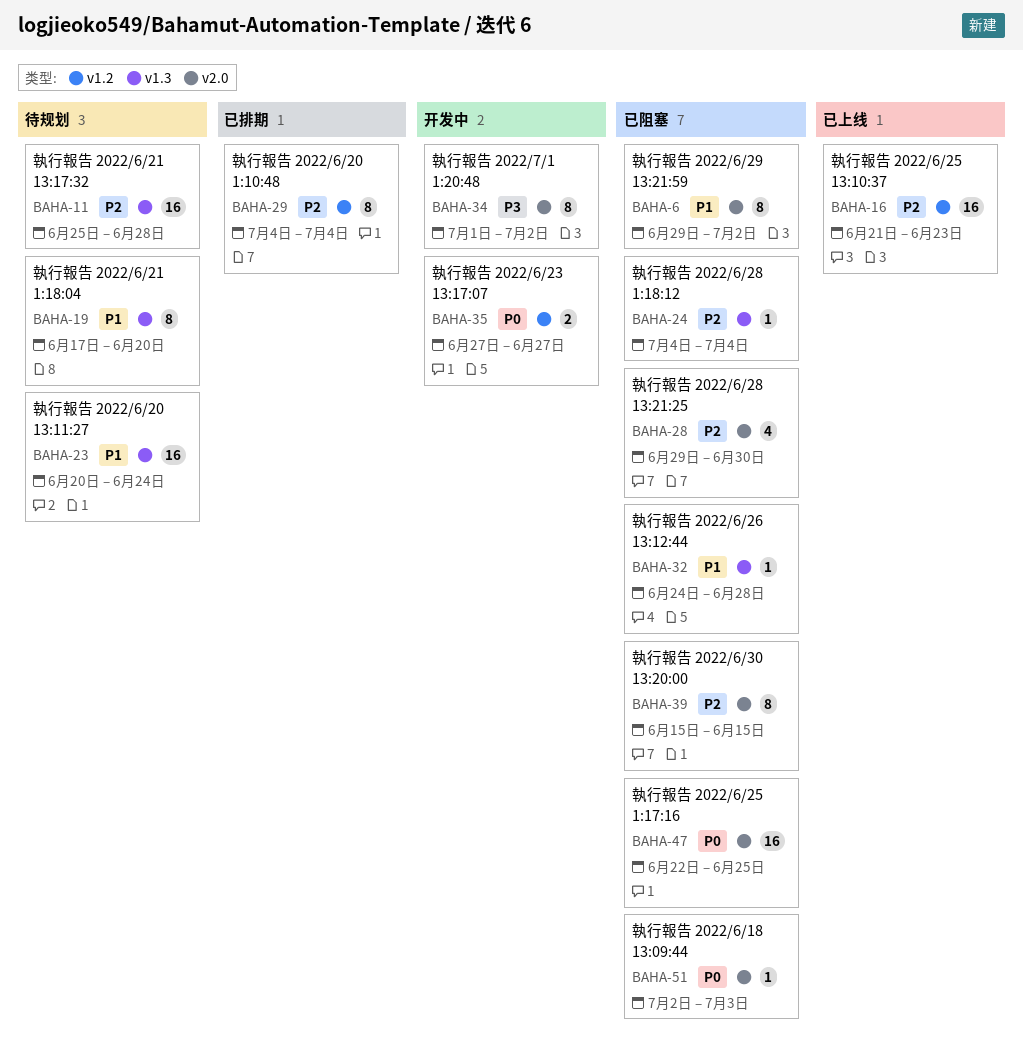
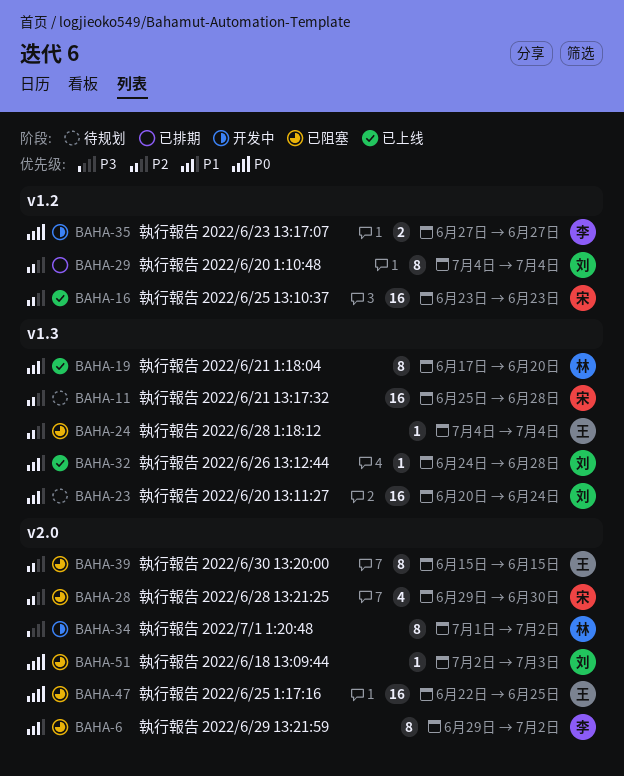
BAHA-16, start: Jun 21 -> Jun 23
BAHA-19, status: 待规划 -> 已上线
BAHA-32, status: 已阻塞 -> 已上线

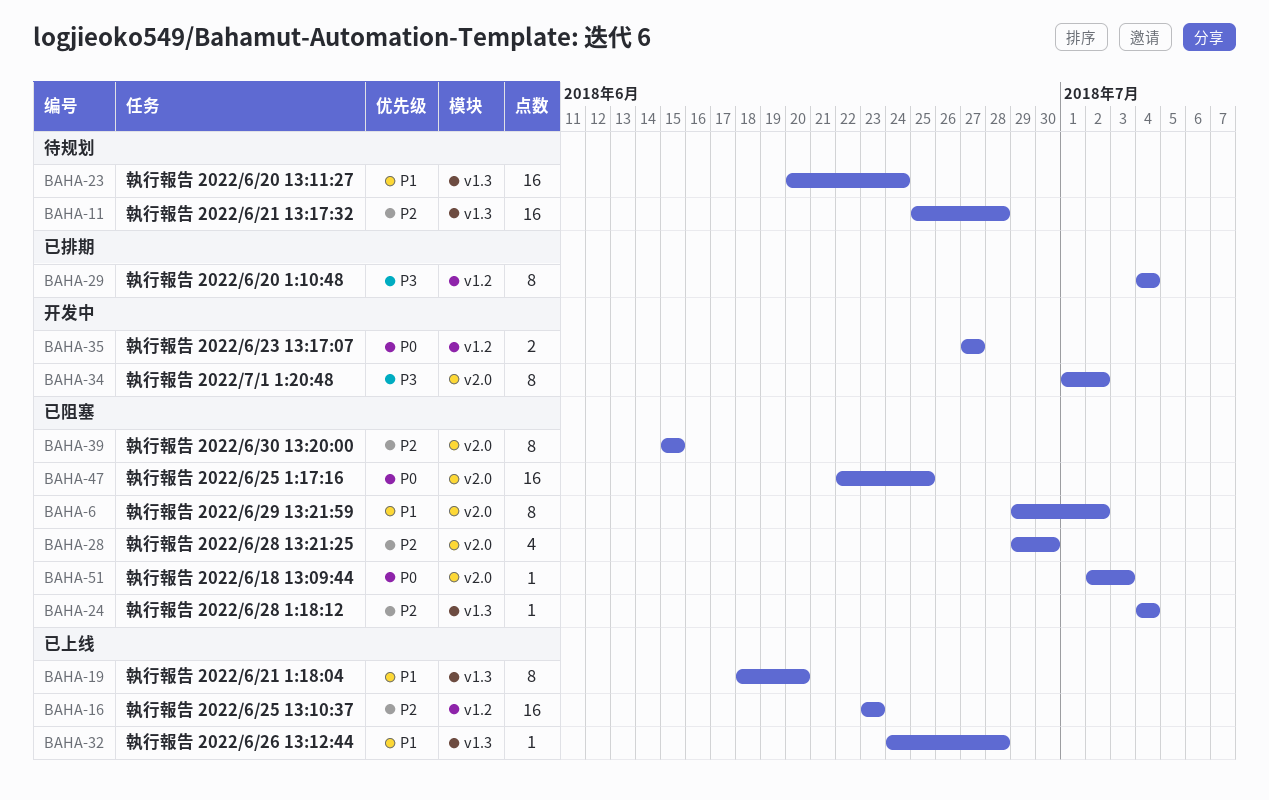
BAHA-19, start: Jun 17 -> Jun 18
BAHA-29, priority: P2 -> P3

